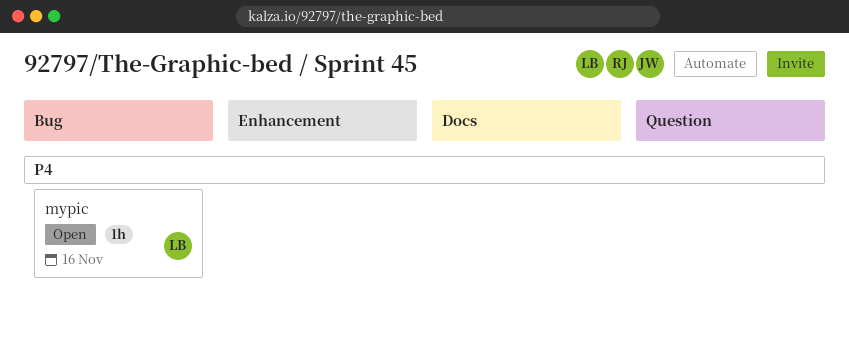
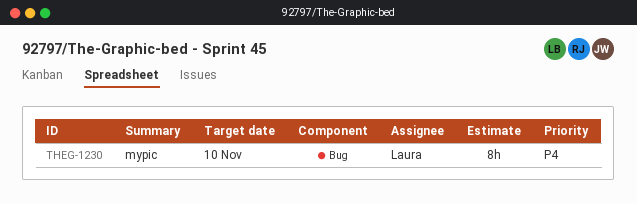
mypic, estimate: 1h -> 8h
mypic, due: Nov 16 -> Nov 10

